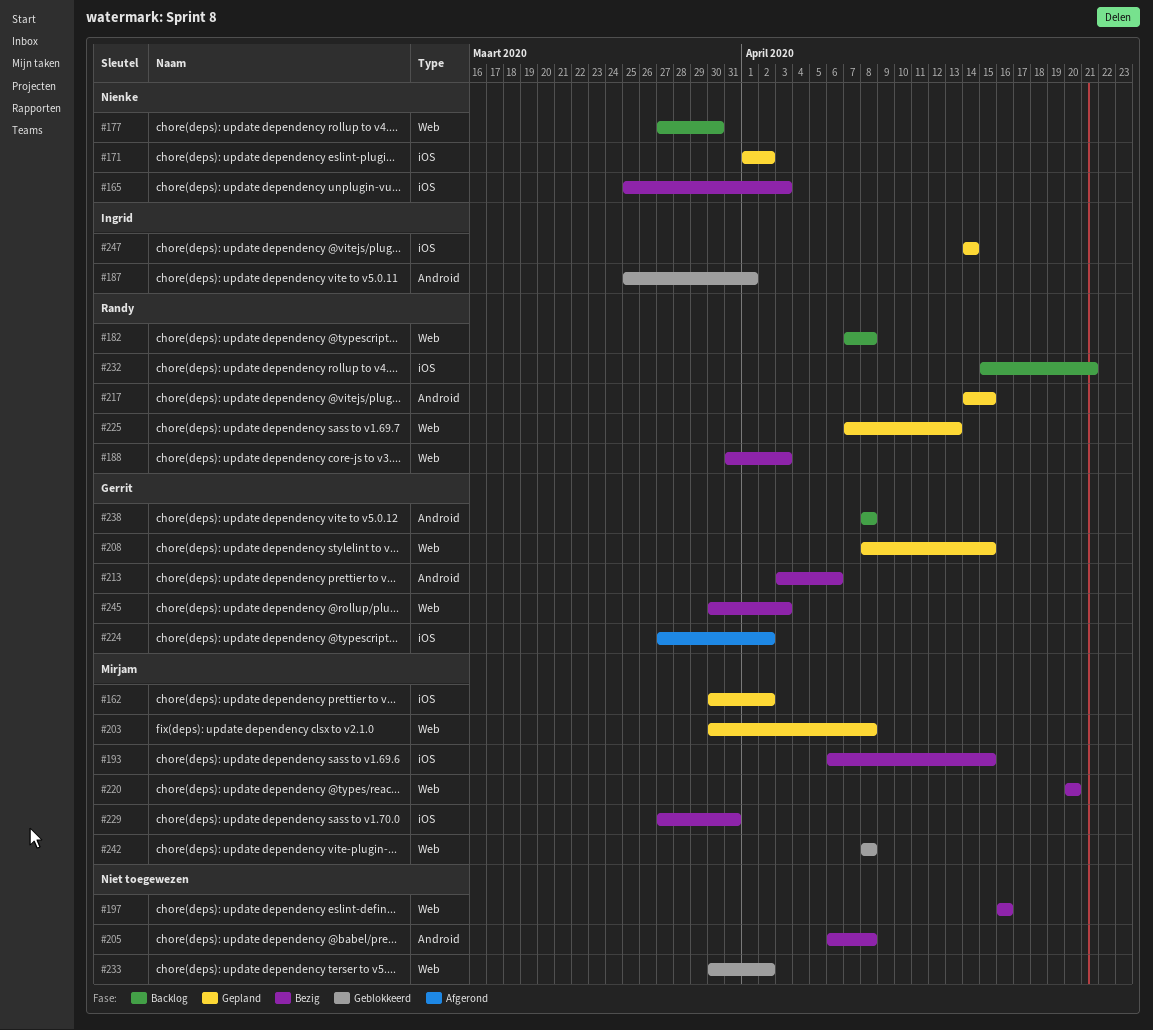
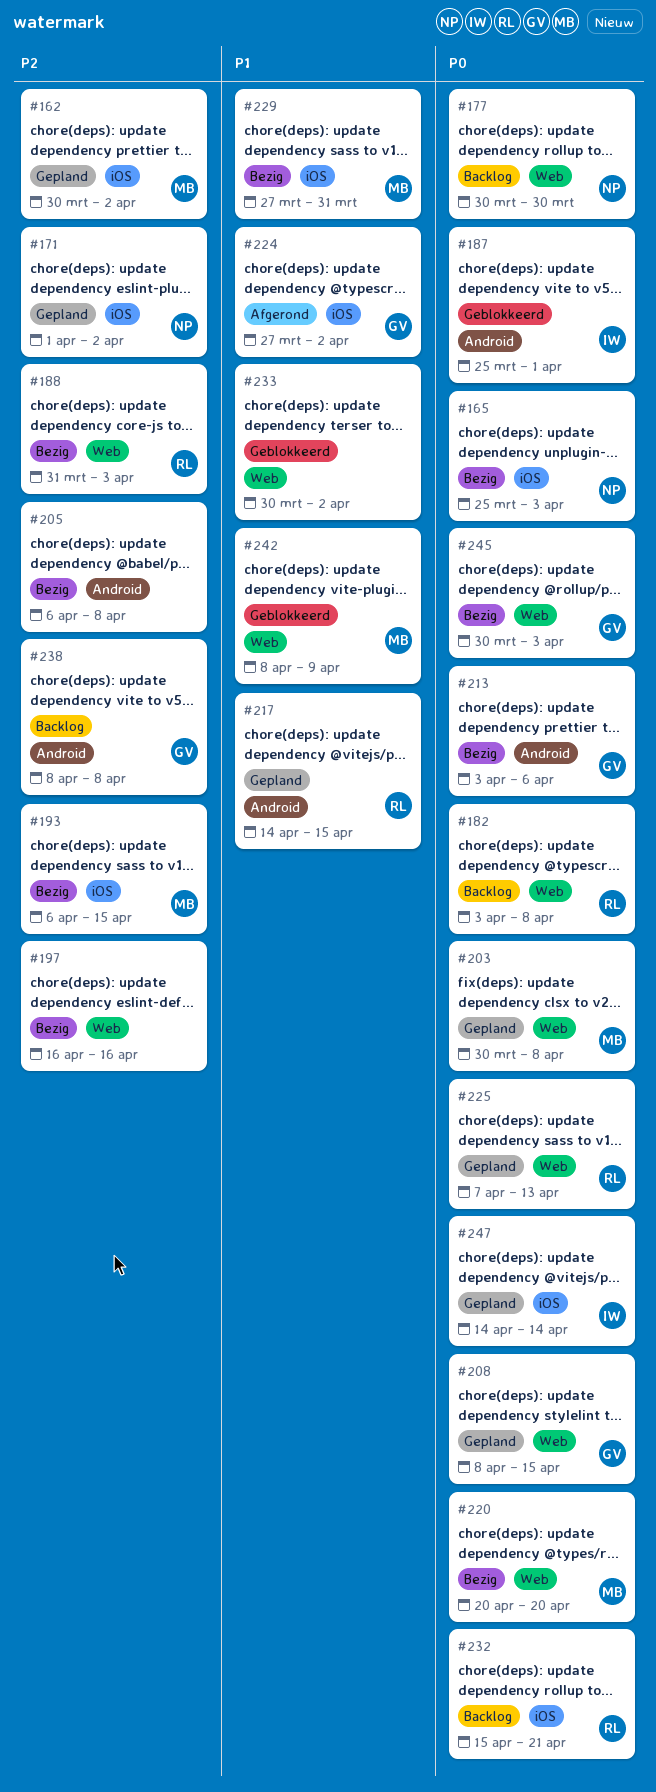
#177, start: Mar 27 -> Mar 30
#182, start: Apr 7 -> Apr 3
#242, due: Apr 8 -> Apr 9

